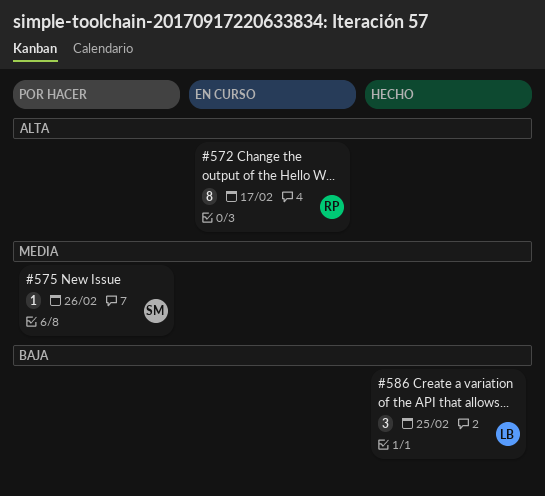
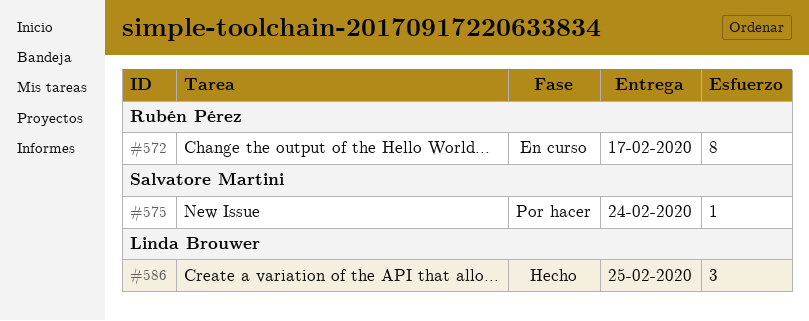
#575, due: Feb 26 -> Feb 24

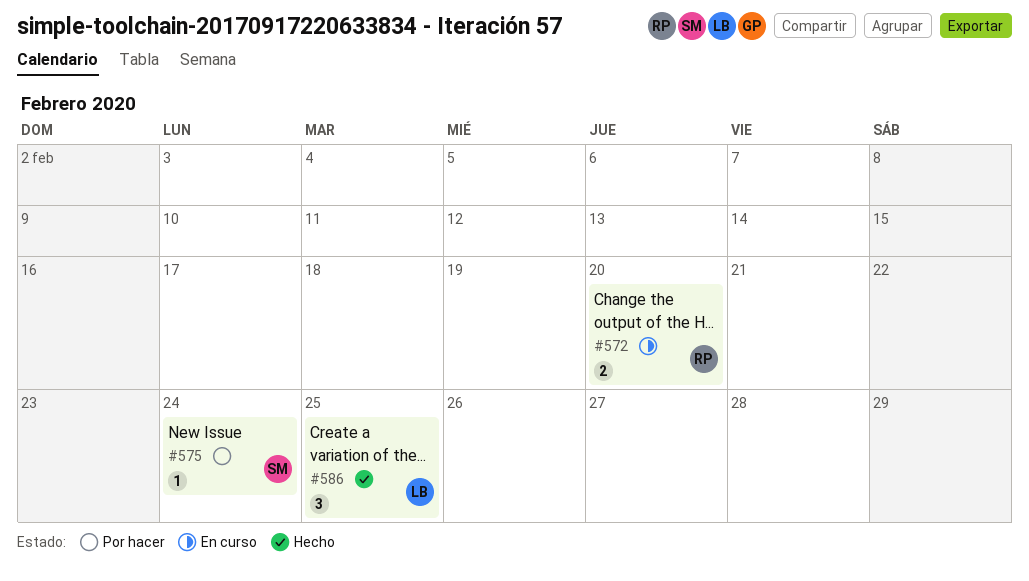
#572, estimate: 8 -> 2
#572, due: Feb 17 -> Feb 20

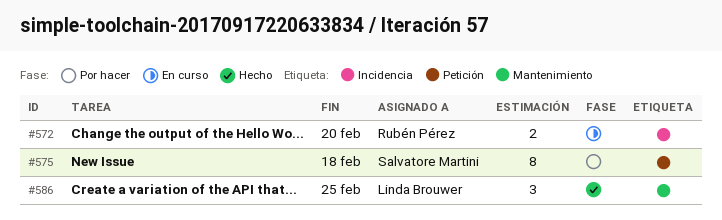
#575, estimate: 1 -> 8
#575, due: Feb 24 -> Feb 18

